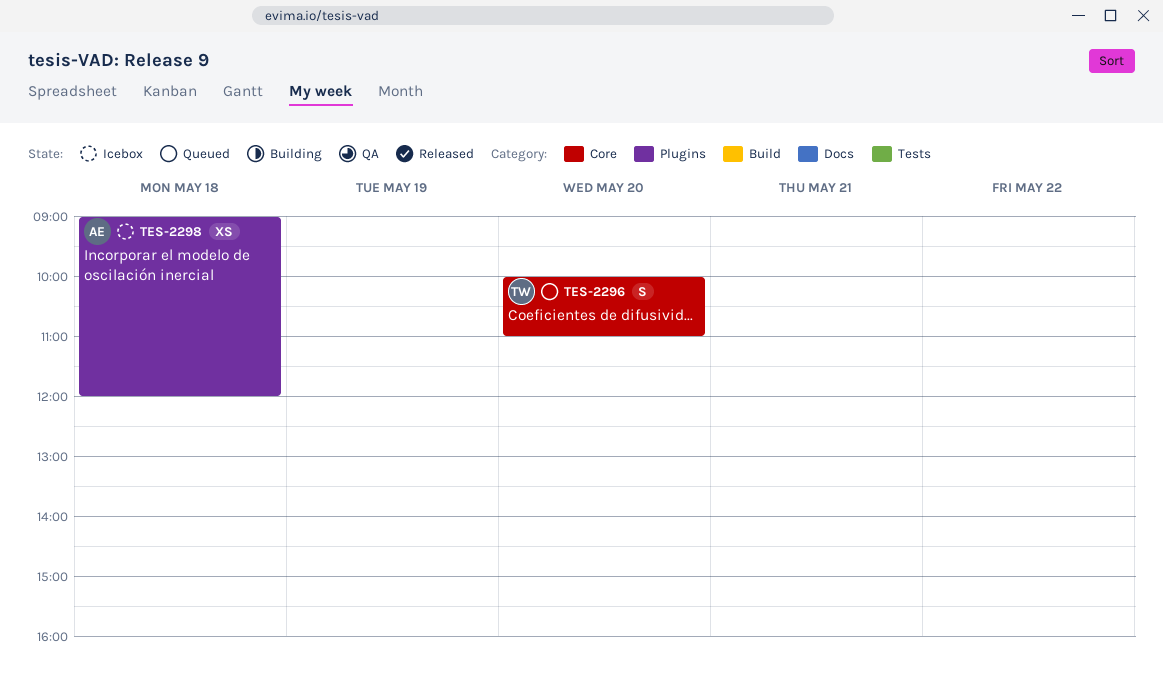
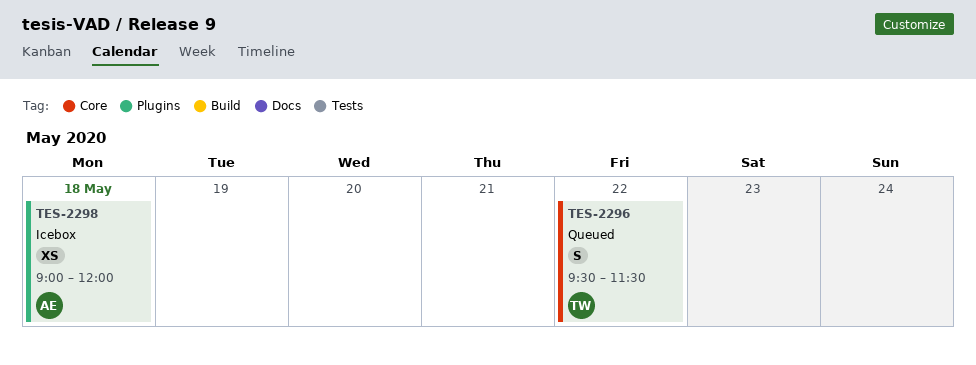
TES-2296, day: May 20 -> May 22
TES-2296, begins: 10:00 -> 09:30
TES-2296, ends: 11:00 -> 11:30

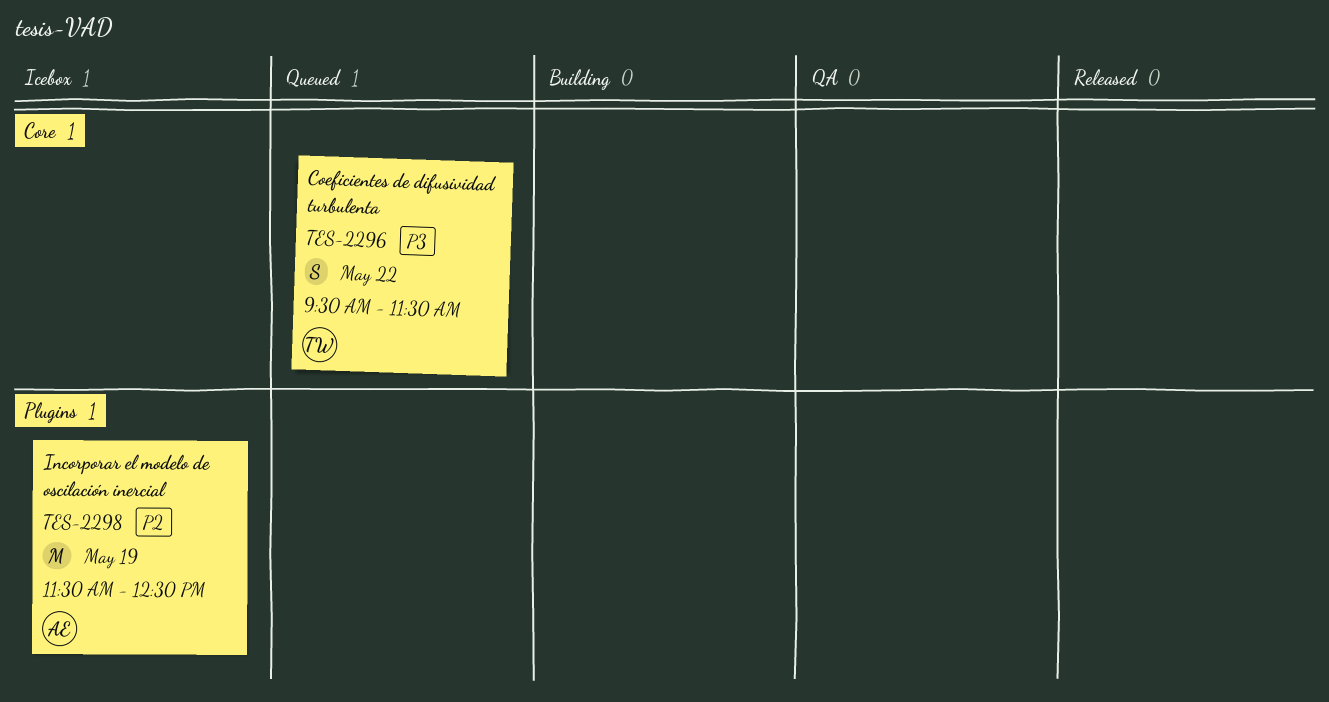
TES-2298, estimate: XS -> M
TES-2298, day: May 18 -> May 19
TES-2298, begins: 09:00 -> 11:30
TES-2298, ends: 12:00 -> 12:30

